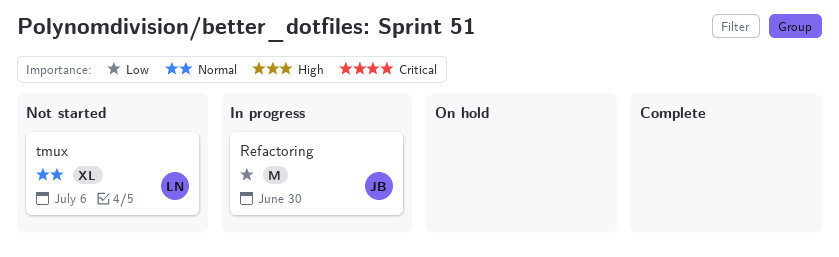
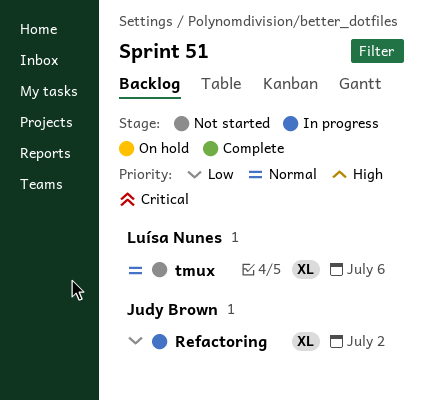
Refactoring, estimate: M -> XL
Refactoring, due: Jun 30 -> Jul 2

